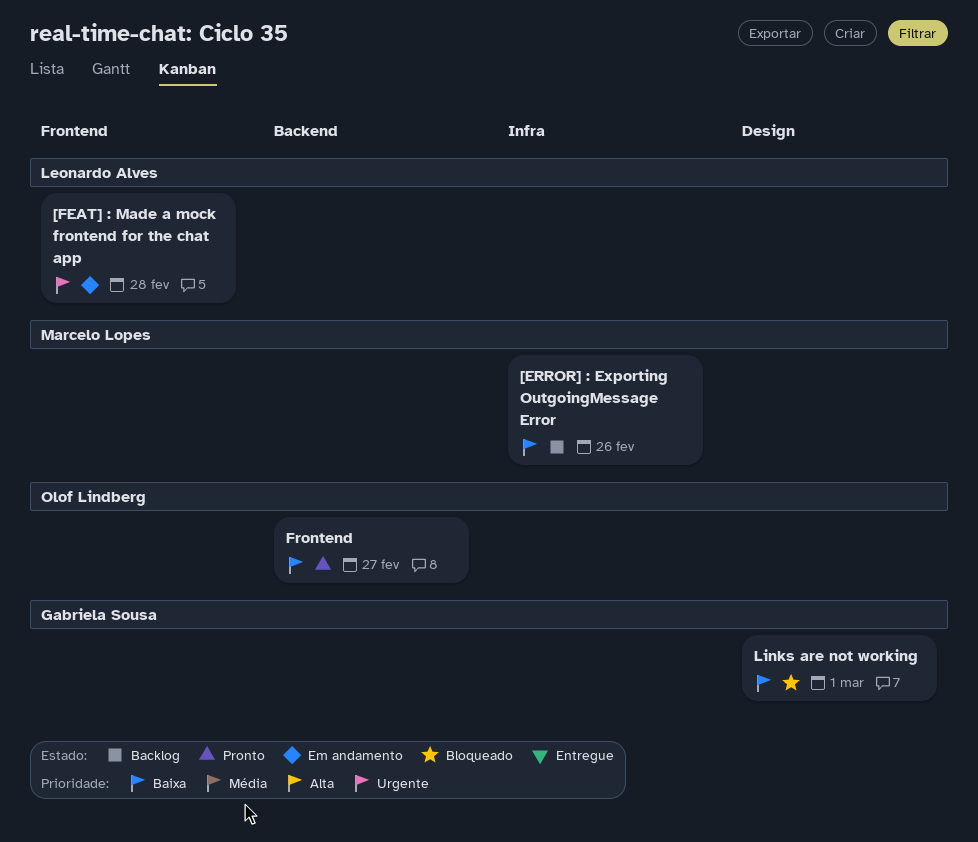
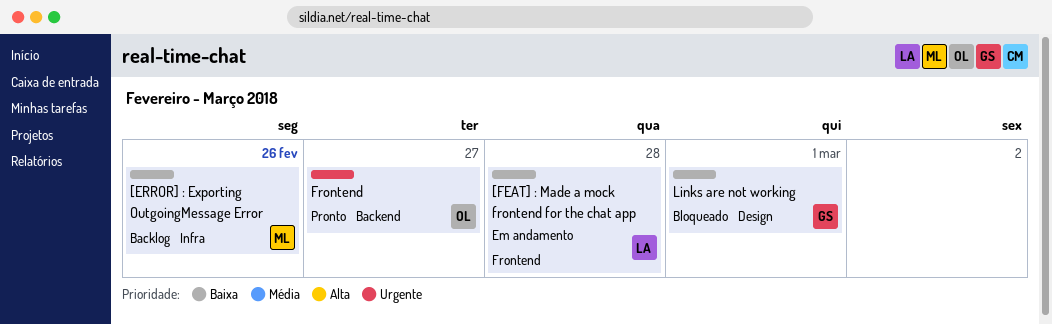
[FEAT] : Made a mock frontend for the chat app, priority: Urgente -> Baixa
Frontend, priority: Baixa -> Urgente

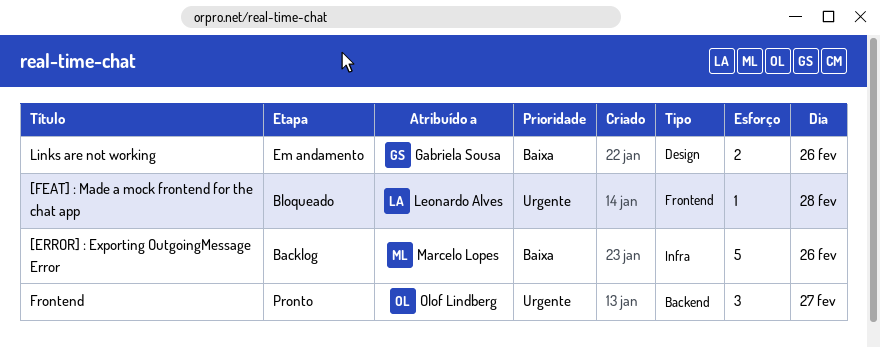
[FEAT] : Made a mock frontend for the chat app, status: Em andamento -> Bloqueado
[FEAT] : Made a mock frontend for the chat app, priority: Baixa -> Urgente
Links are not working, status: Bloqueado -> Em andamento
Links are not working, day: Mar 1 -> Feb 26

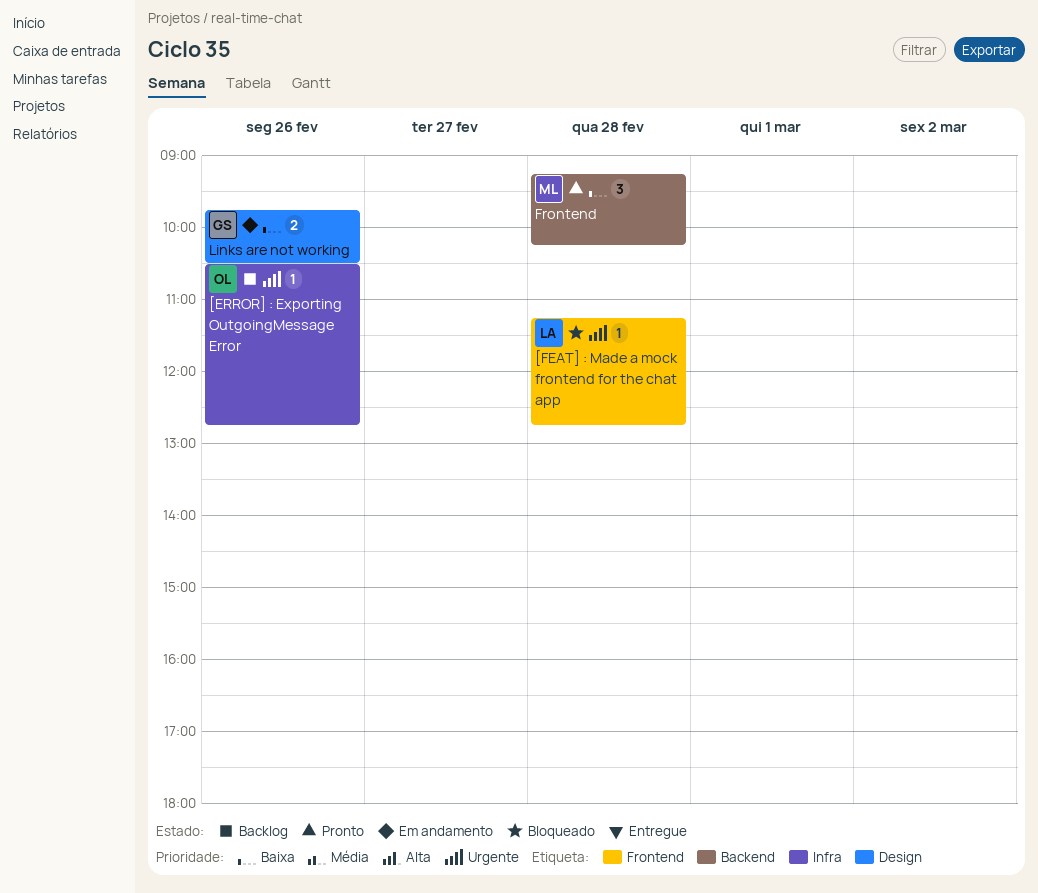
[ERROR] : Exporting OutgoingMessage Error, owner: Marcelo Lopes -> Olof Lindberg
[ERROR] : Exporting OutgoingMessage Error, priority: Baixa -> Urgente
[ERROR] : Exporting OutgoingMessage Error, estimate: 5 -> 1
Frontend, owner: Olof Lindberg -> Marcelo Lopes
Frontend, priority: Urgente -> Baixa
Frontend, day: Feb 27 -> Feb 28

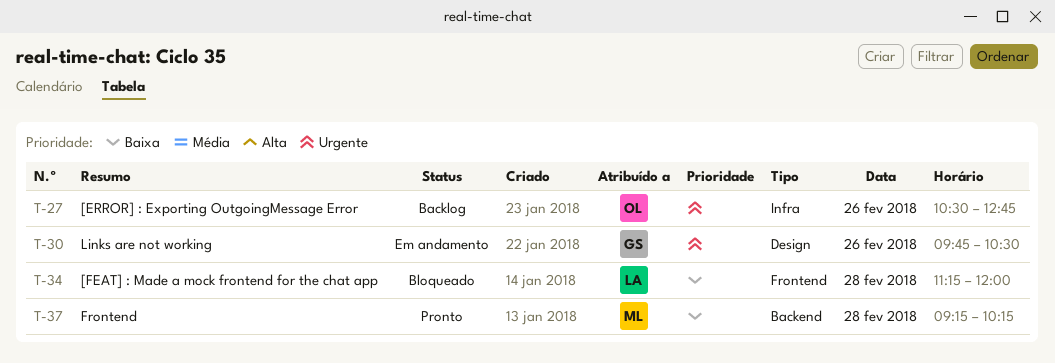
[FEAT] : Made a mock frontend for the chat app, priority: Urgente -> Baixa
[FEAT] : Made a mock frontend for the chat app, ends: 12:45 -> 12:00
Links are not working, priority: Baixa -> Urgente

